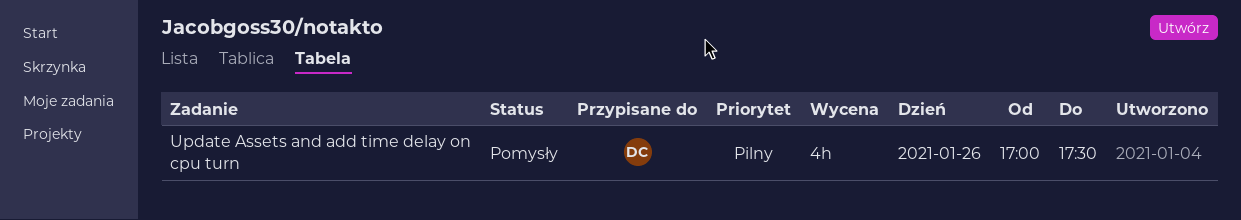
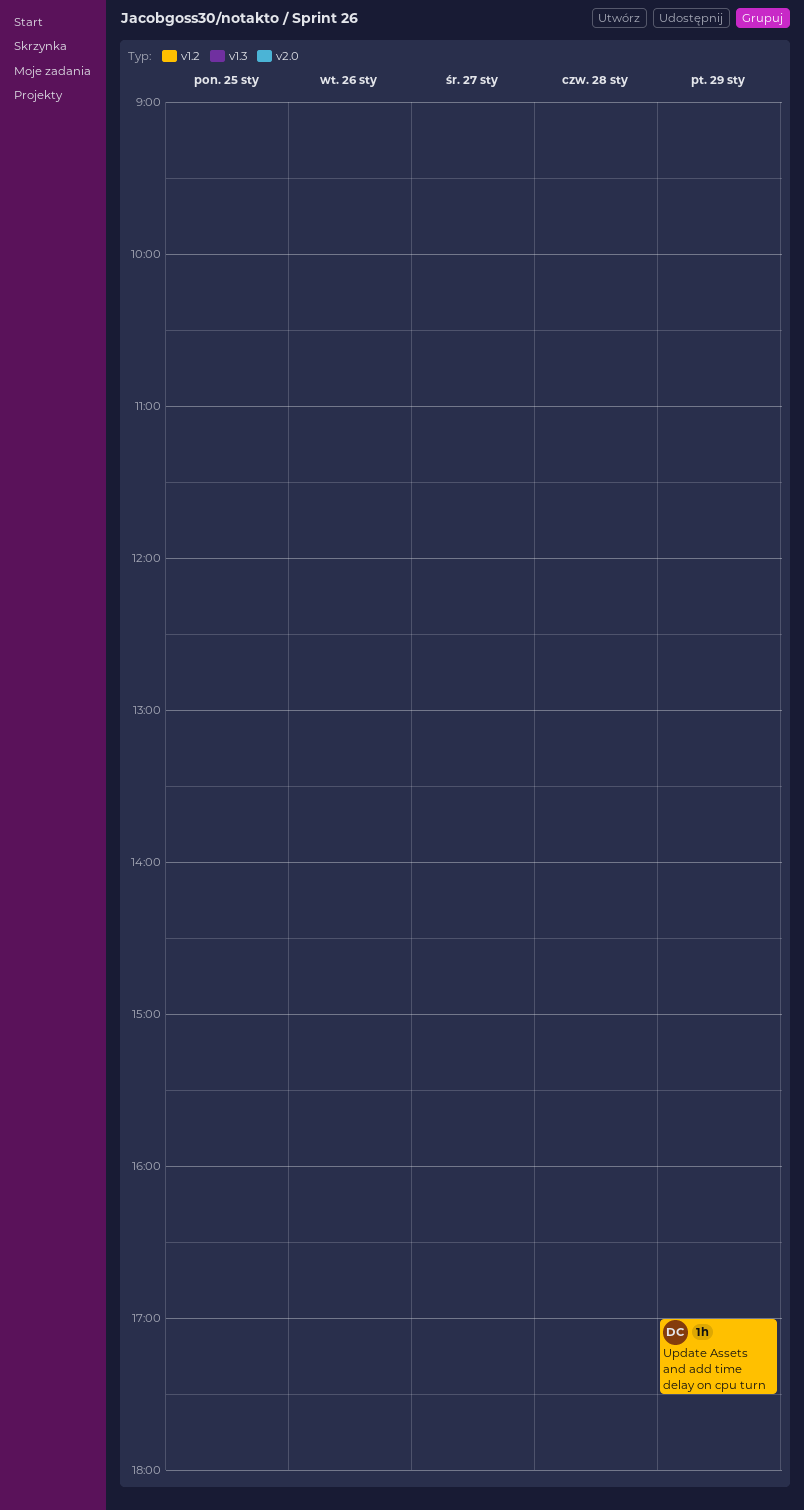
Update Assets and add time delay on cpu turn, estimate: 4h -> 1h
Update Assets and add time delay on cpu turn, day: Jan 26 -> Jan 29

